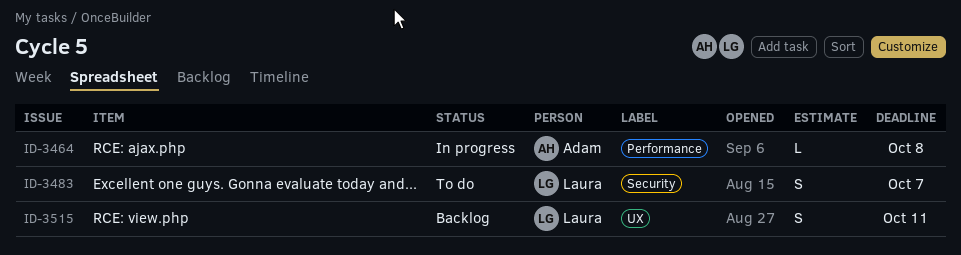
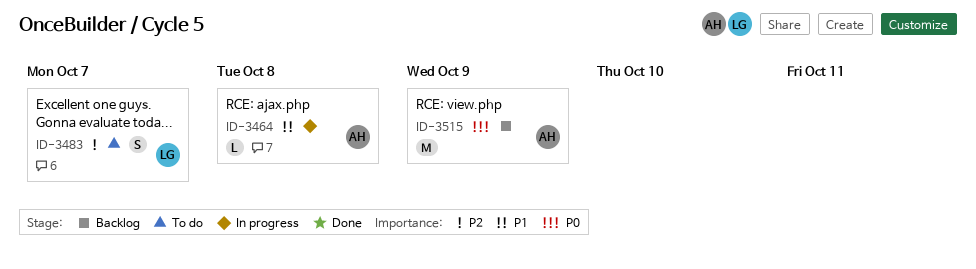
ID-3515, owner: Laura -> Adam
ID-3515, estimate: S -> M
ID-3515, due: Oct 11 -> Oct 9

